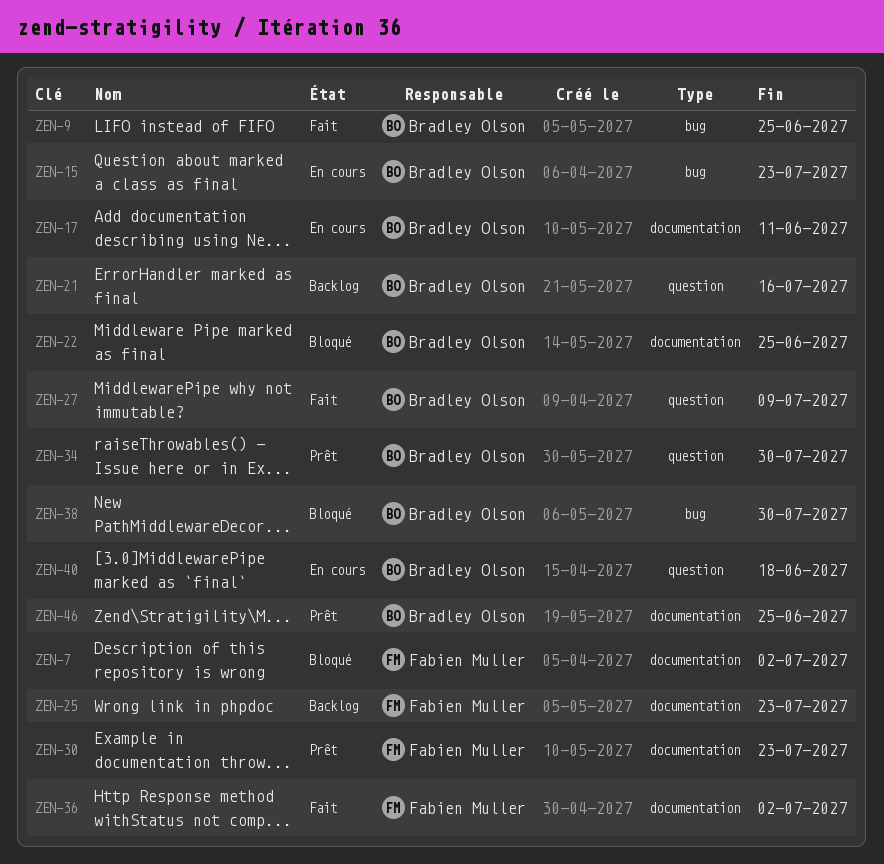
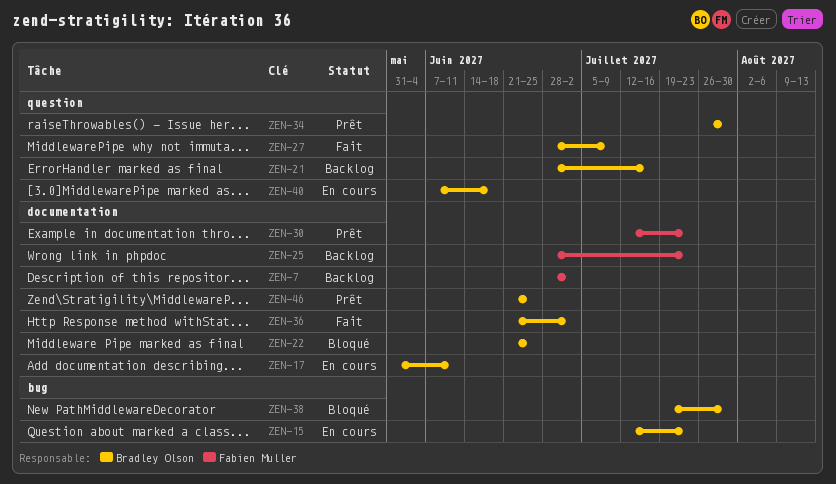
ZEN-7, status: Bloqué -> Backlog
ZEN-9: present -> none
ZEN-36, owner: Fabien Muller -> Bradley Olson

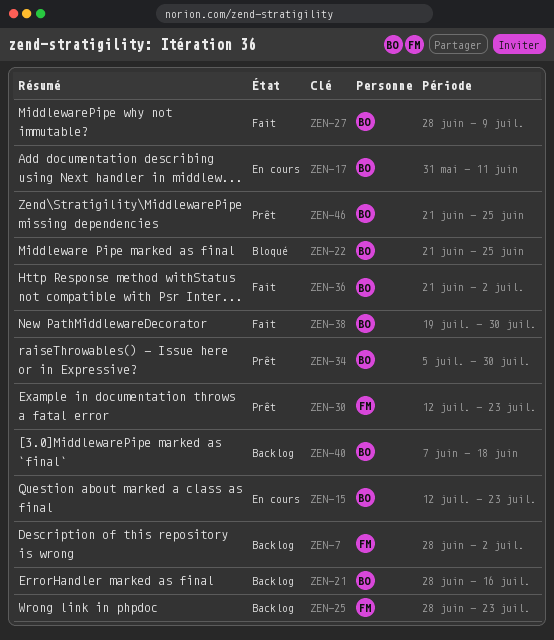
ZEN-34, start: Jul 26 -> Jul 5
ZEN-38, status: Bloqué -> Fait
ZEN-40, status: En cours -> Backlog

